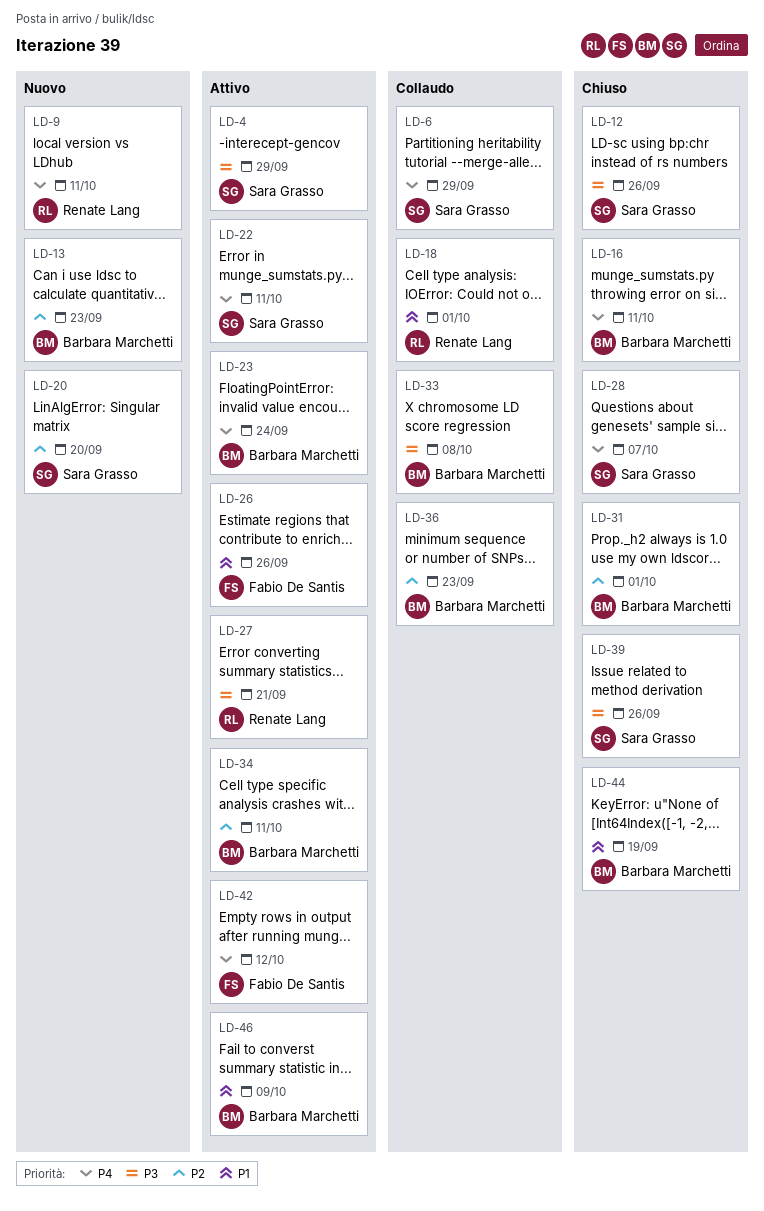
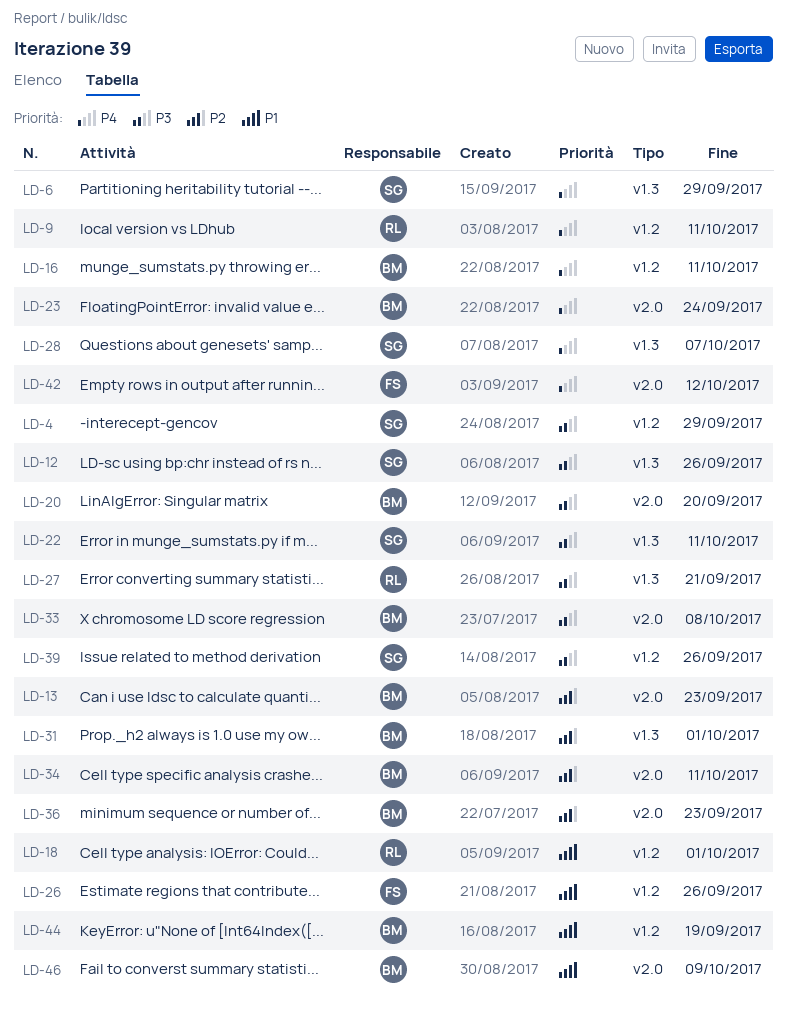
LD-20, owner: Sara Grasso -> Barbara Marchetti
LD-20, priority: P2 -> P3
LD-22, priority: P4 -> P3

